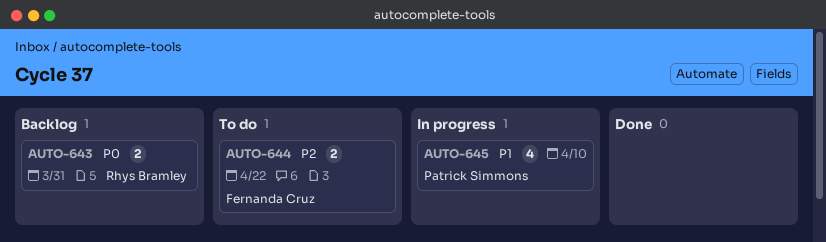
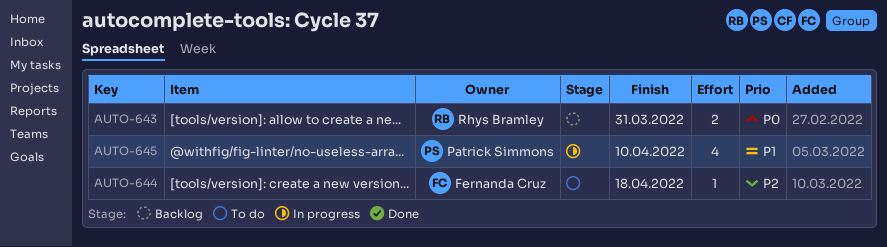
AUTO-644, estimate: 2 -> 1
AUTO-644, due: Apr 22 -> Apr 18

